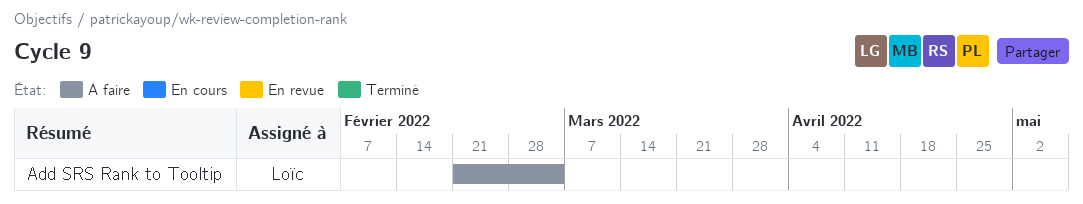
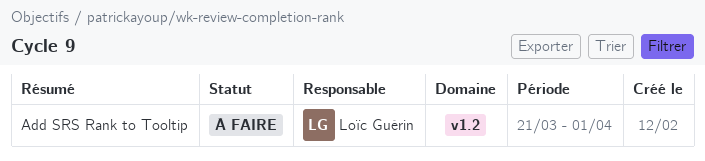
Add SRS Rank to Tooltip, start: Feb 21 -> Mar 21
Add SRS Rank to Tooltip, due: Mar 4 -> Apr 1

